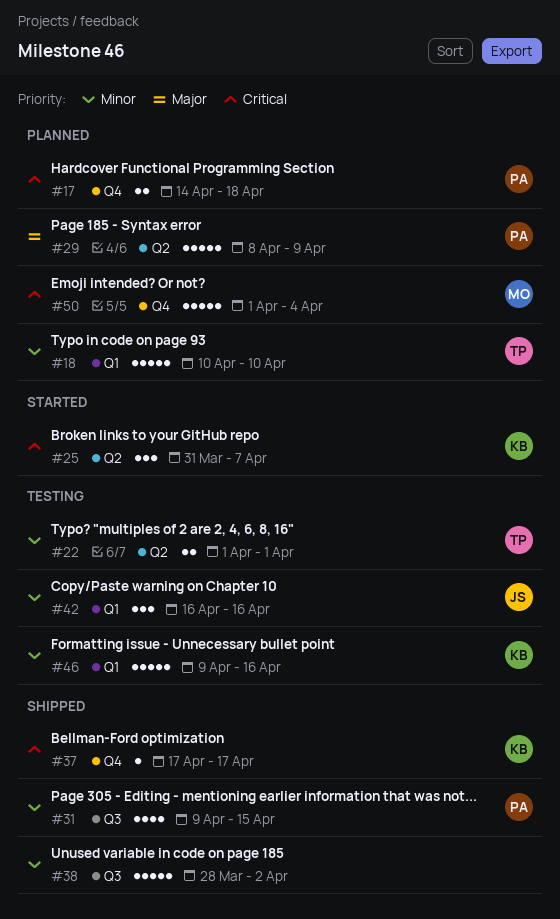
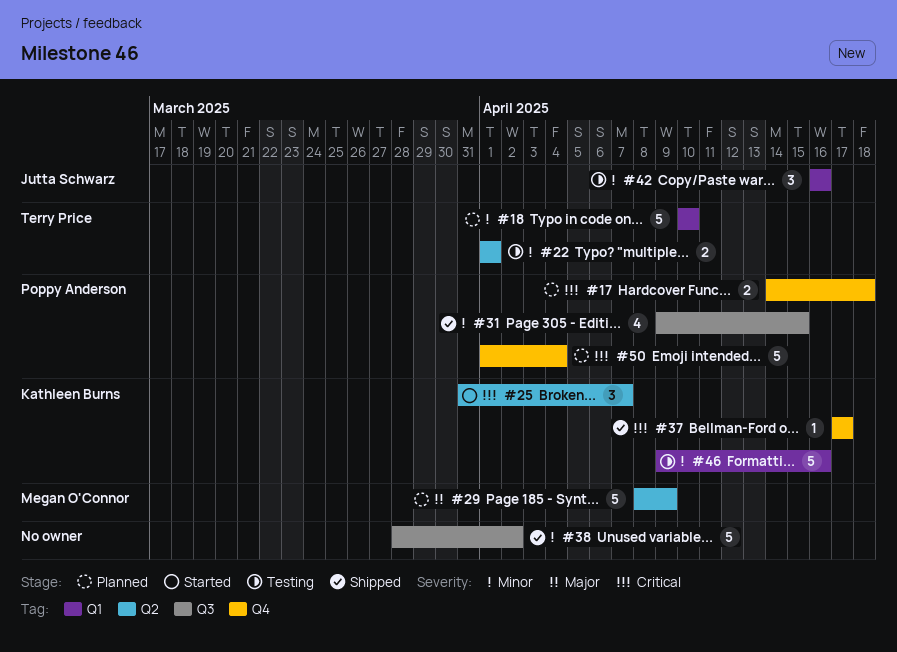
#29, owner: Poppy Anderson -> Megan O'Connor
#50, owner: Megan O'Connor -> Poppy Anderson

